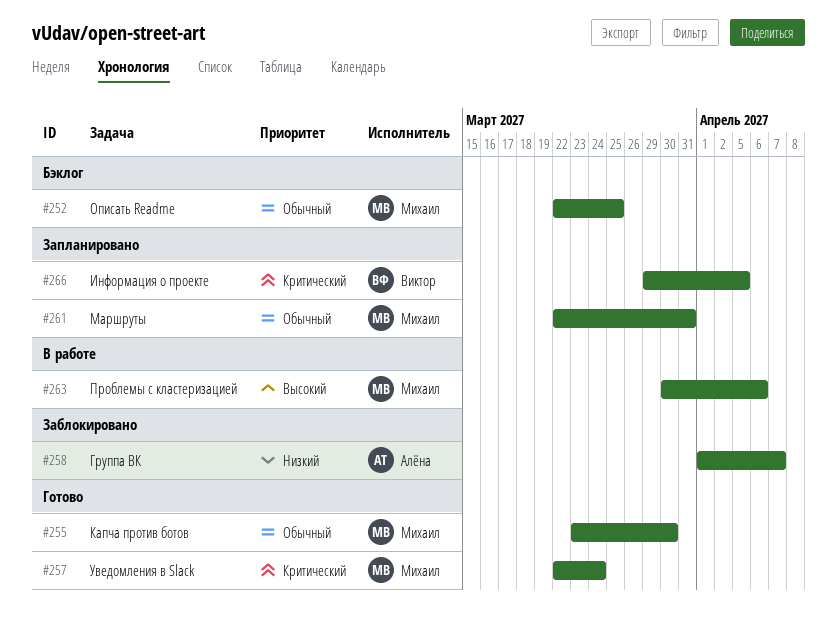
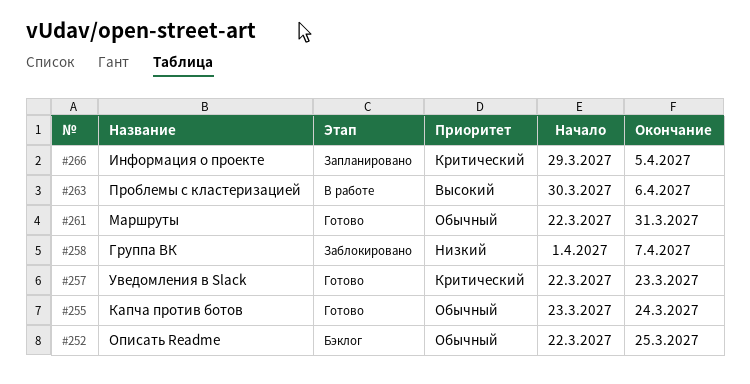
#255, due: Mar 30 -> Mar 24
#257, due: Mar 24 -> Mar 23
#261, status: Запланировано -> Готово

